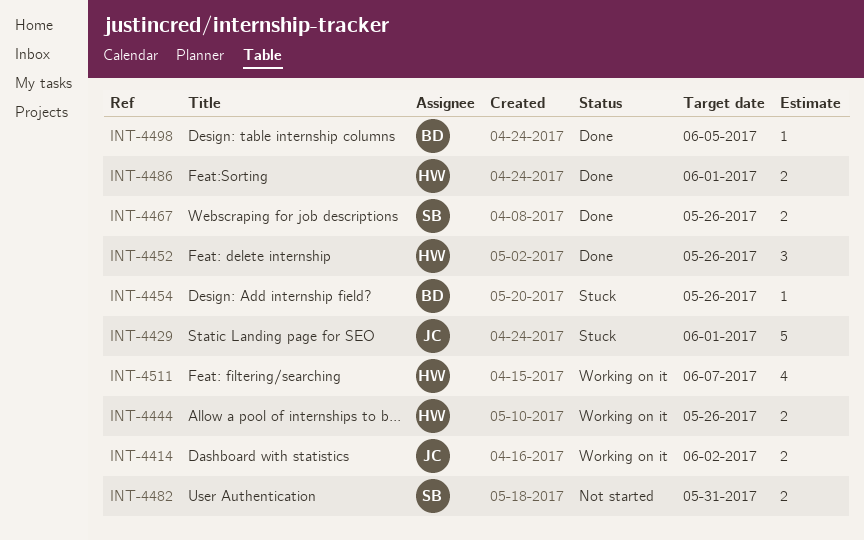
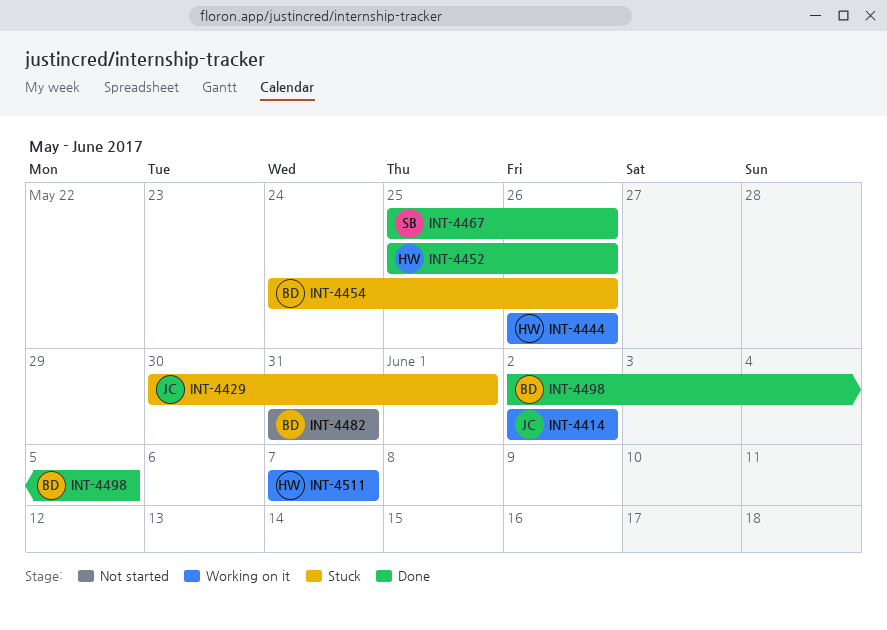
INT-4482, owner: SB -> BD
INT-4486: present -> none

